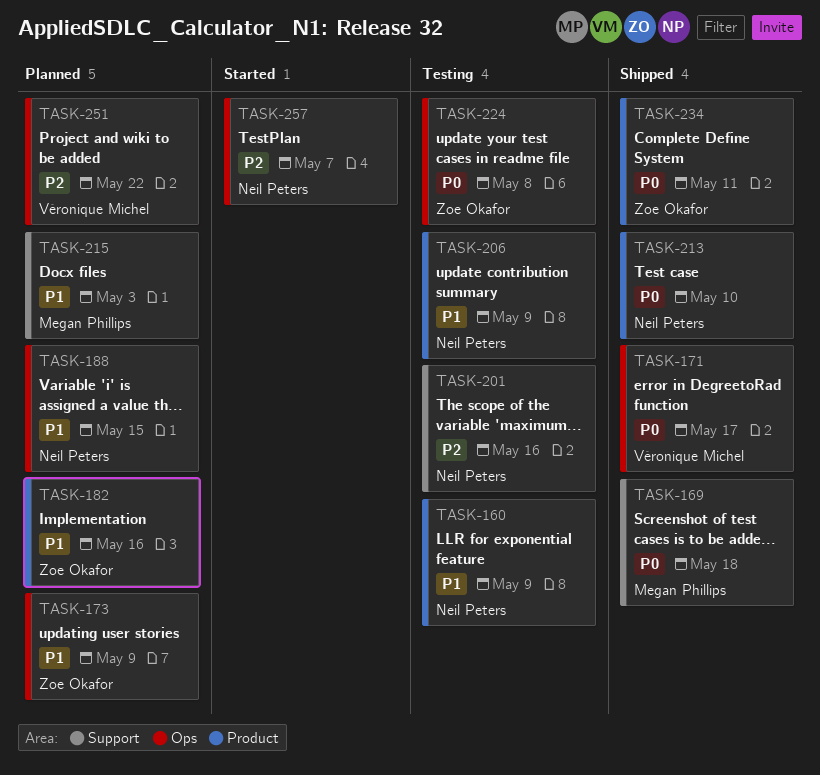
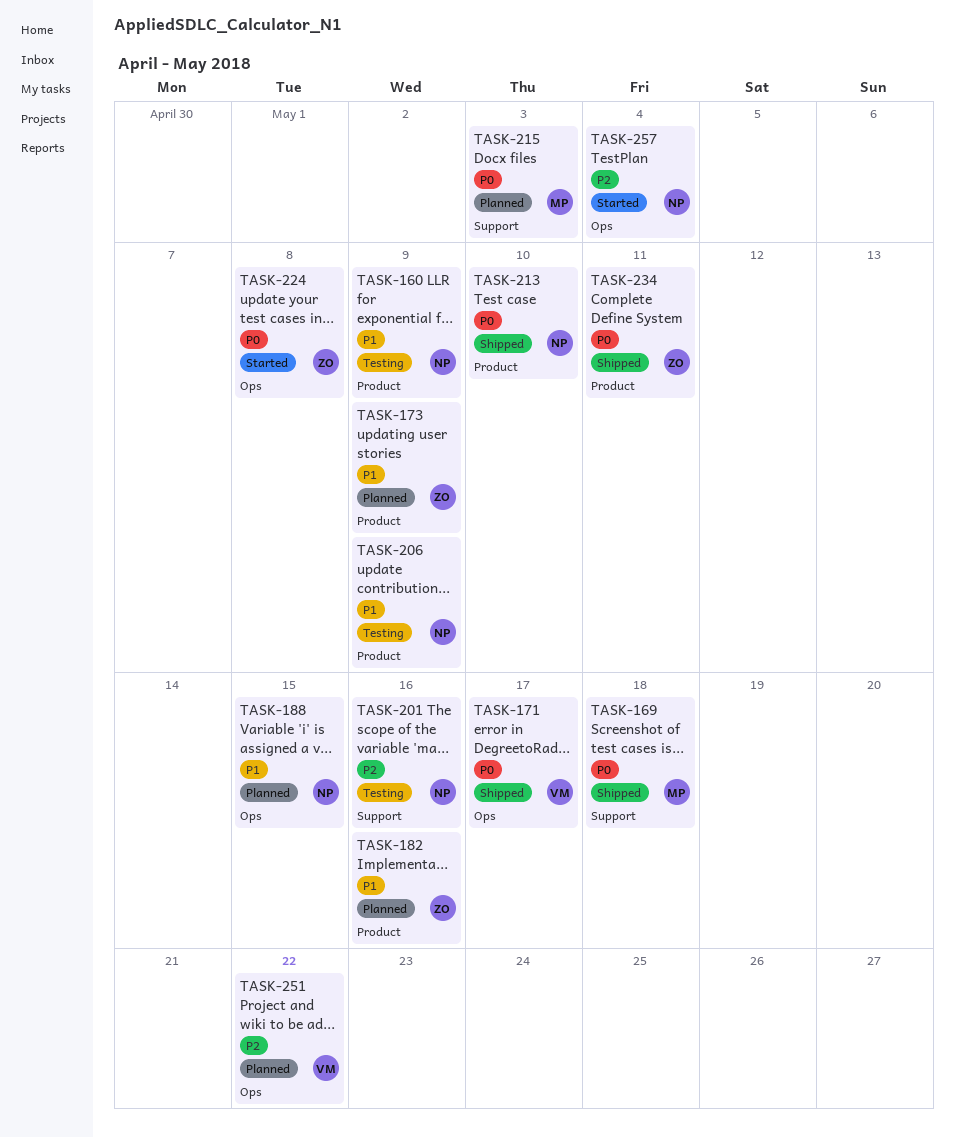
TASK-173, label: Ops -> Product
TASK-215, priority: P1 -> P0
TASK-224, status: Testing -> Started
TASK-257, due: May 7 -> May 4

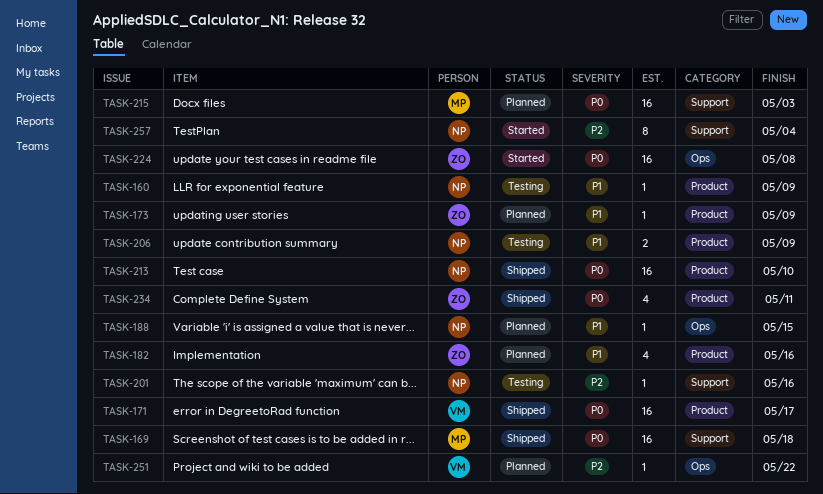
TASK-171, label: Ops -> Product
TASK-257, label: Ops -> Support

